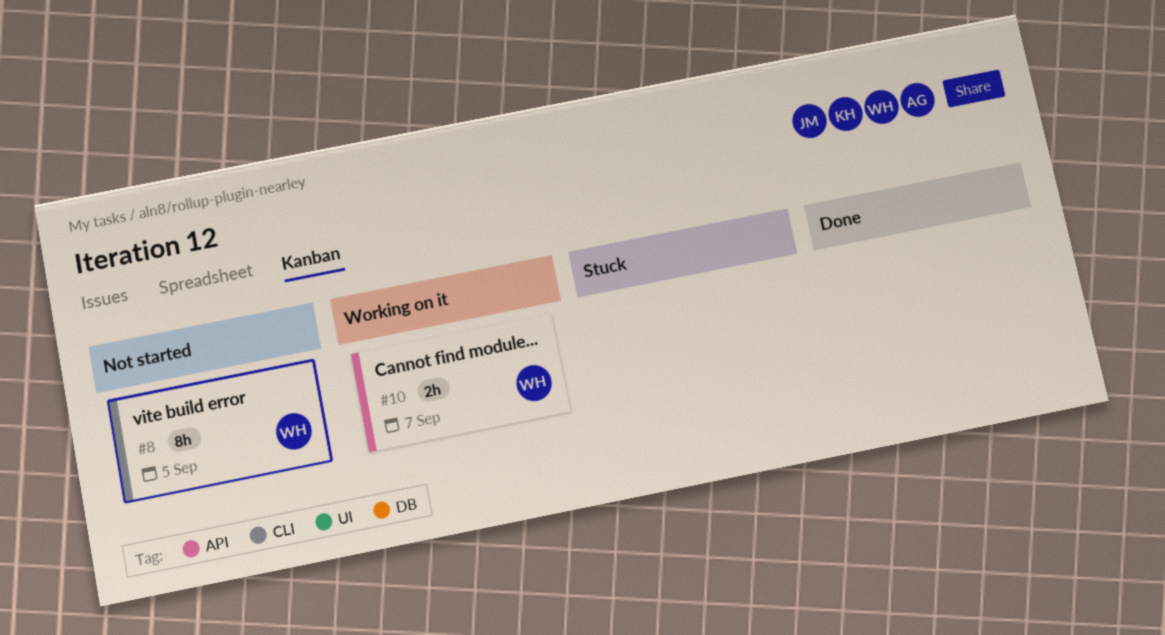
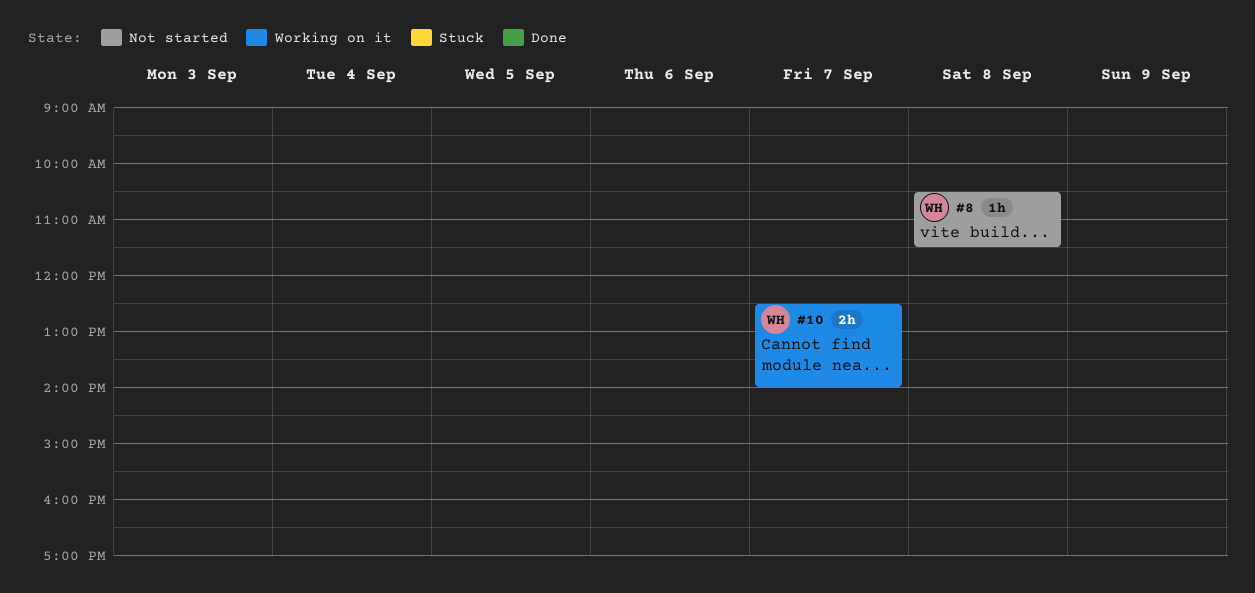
#8, estimate: 8h -> 1h
#8, day: Sep 5 -> Sep 8

